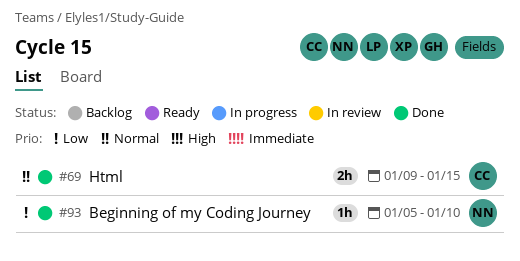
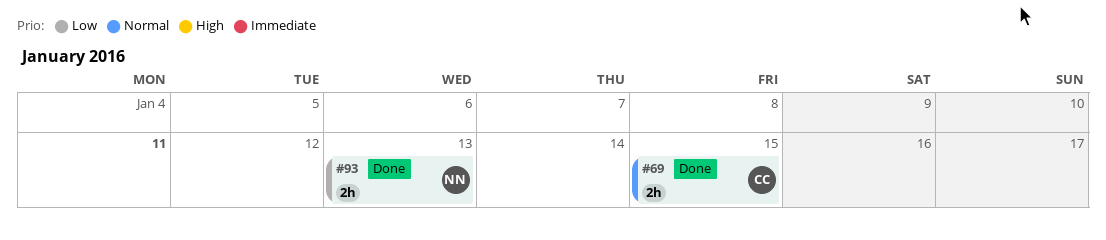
#93, estimate: 1h -> 2h
#93, due: Jan 10 -> Jan 13

